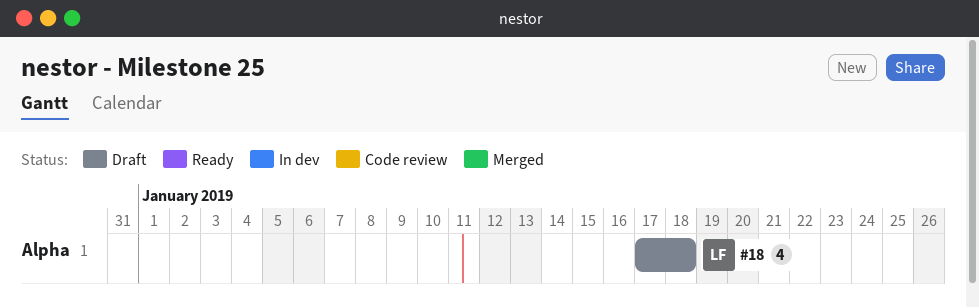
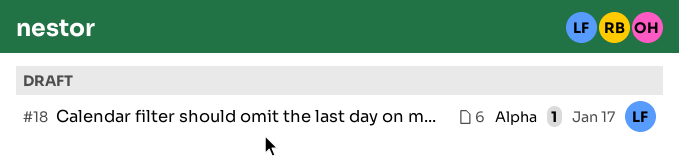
#18, estimate: 4 -> 1
#18, due: Jan 18 -> Jan 17

